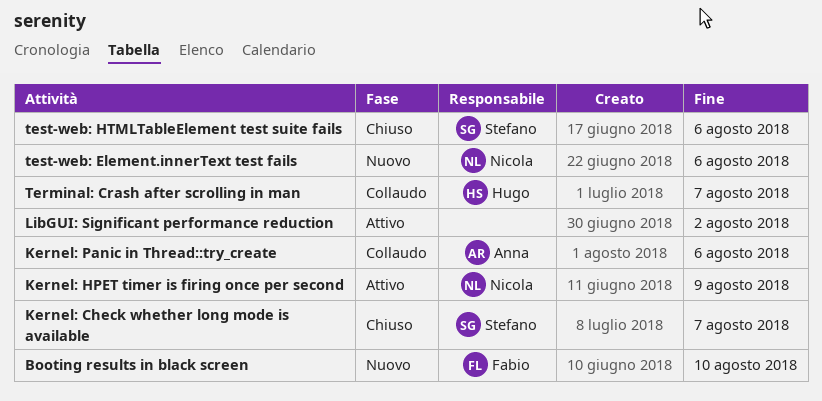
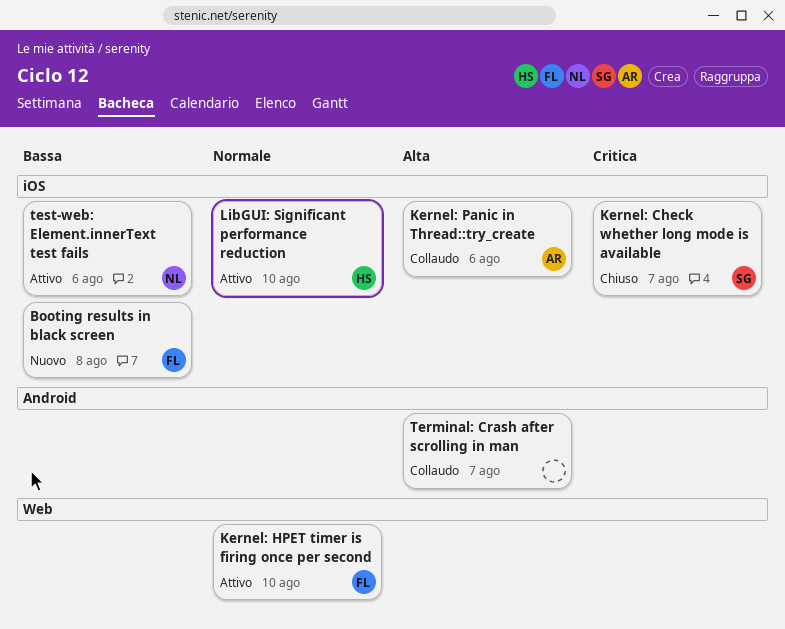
Booting results in black screen, due: Aug 10 -> Aug 8
Kernel: HPET timer is firing once per second, owner: Nicola -> Fabio
Kernel: HPET timer is firing once per second, due: Aug 9 -> Aug 10
LibGUI: Significant performance reduction, owner: none -> Hugo
LibGUI: Significant performance reduction, due: Aug 2 -> Aug 10
Terminal: Crash after scrolling in man, owner: Hugo -> none
test-web: Element.innerText test fails, status: Nuovo -> Attivo
test-web: HTMLTableElement test suite fails: present -> none

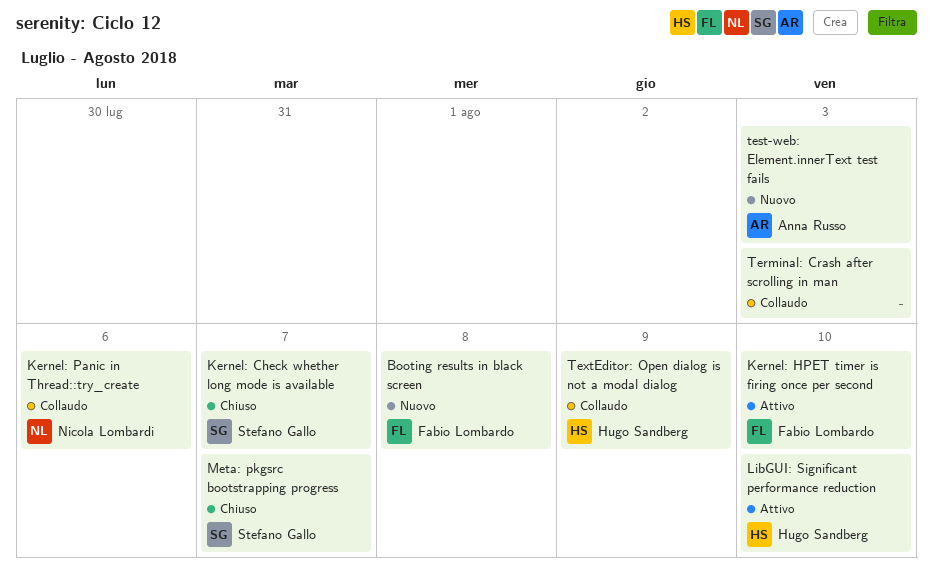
Kernel: Panic in Thread::try_create, owner: Anna Russo -> Nicola Lombardi
Meta: pkgsrc bootstrapping progress: none -> present
Terminal: Crash after scrolling in man, due: Aug 7 -> Aug 3
test-web: Element.innerText test fails, status: Attivo -> Nuovo
test-web: Element.innerText test fails, owner: Nicola Lombardi -> Anna Russo
test-web: Element.innerText test fails, due: Aug 6 -> Aug 3
TextEditor: Open dialog is not a modal dialog: none -> present

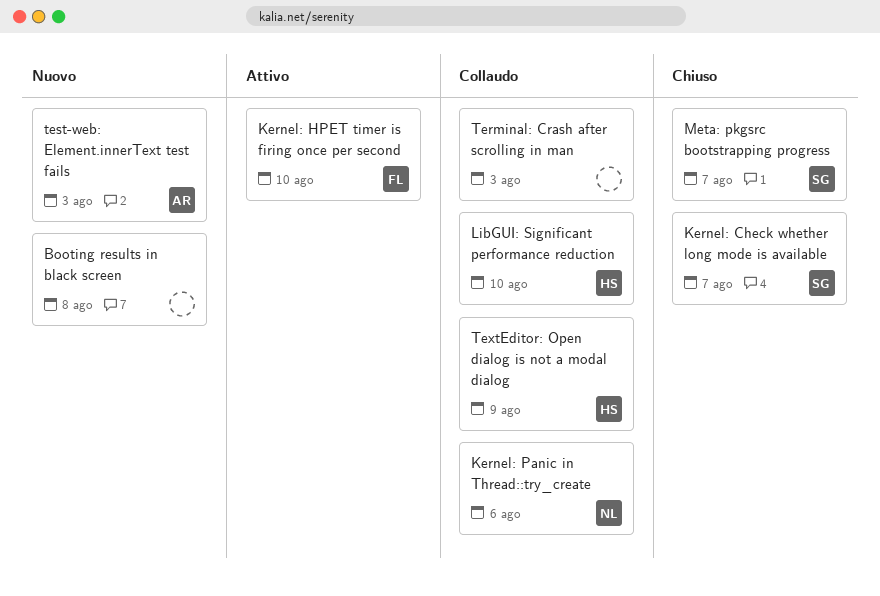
Booting results in black screen, owner: Fabio Lombardo -> none
LibGUI: Significant performance reduction, status: Attivo -> Collaudo

